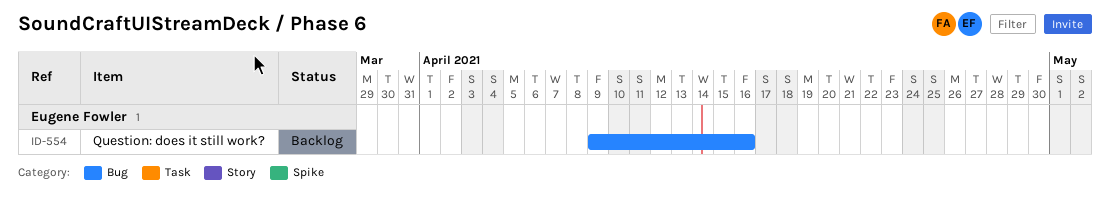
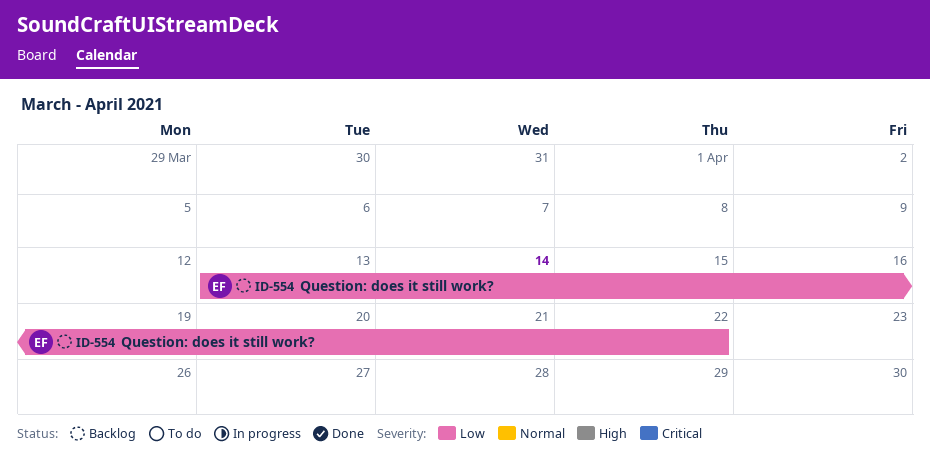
ID-554, start: Apr 9 -> Apr 13
ID-554, due: Apr 16 -> Apr 22

